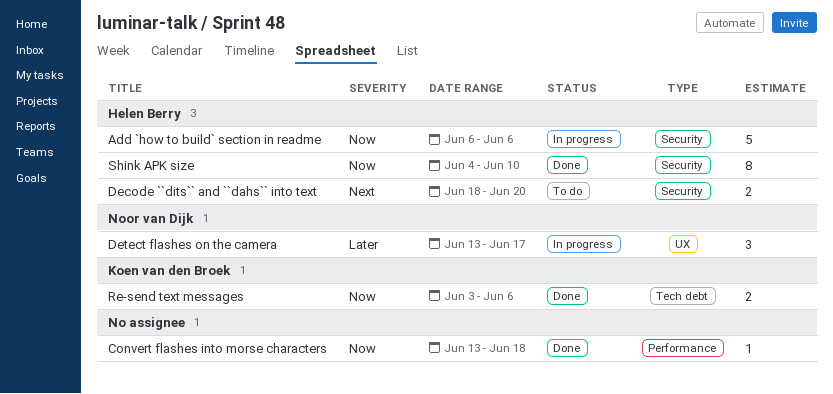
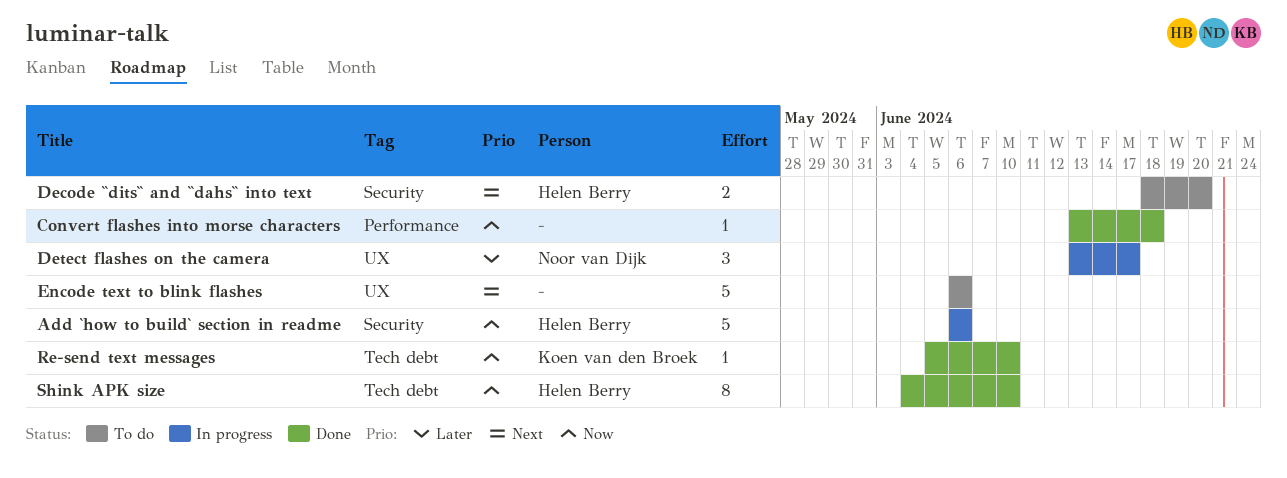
Encode text to blink flashes: none -> present
Re-send text messages, estimate: 2 -> 1
Re-send text messages, start: Jun 3 -> Jun 5
Re-send text messages, due: Jun 6 -> Jun 10
Shink APK size, label: Security -> Tech debt

